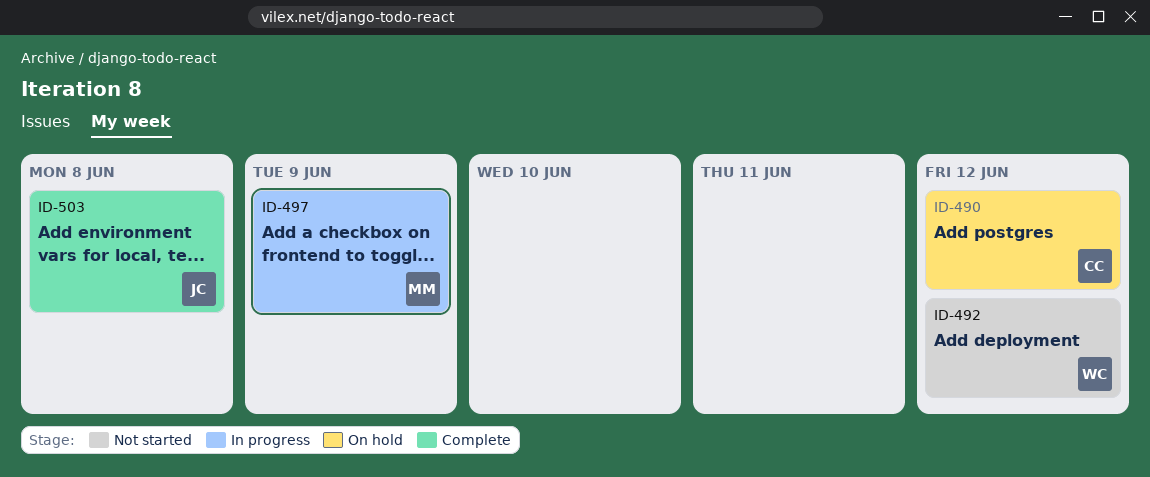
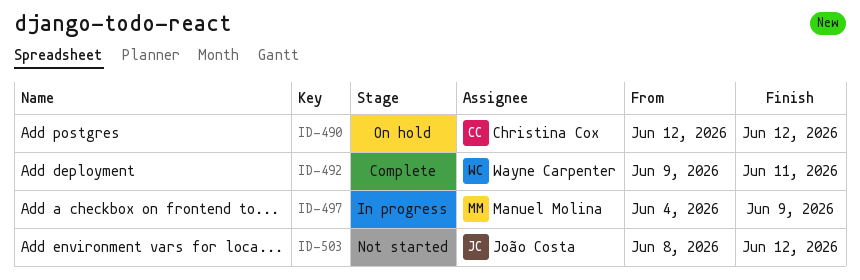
ID-492, status: Not started -> Complete
ID-492, due: Jun 12 -> Jun 11
ID-503, status: Complete -> Not started
ID-503, due: Jun 8 -> Jun 12

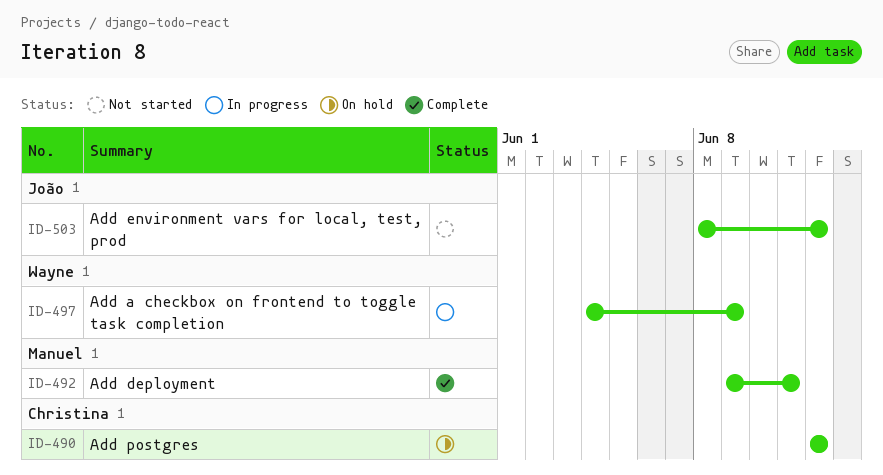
ID-492, owner: Wayne Carpenter -> Manuel Molina
ID-497, owner: Manuel Molina -> Wayne Carpenter

